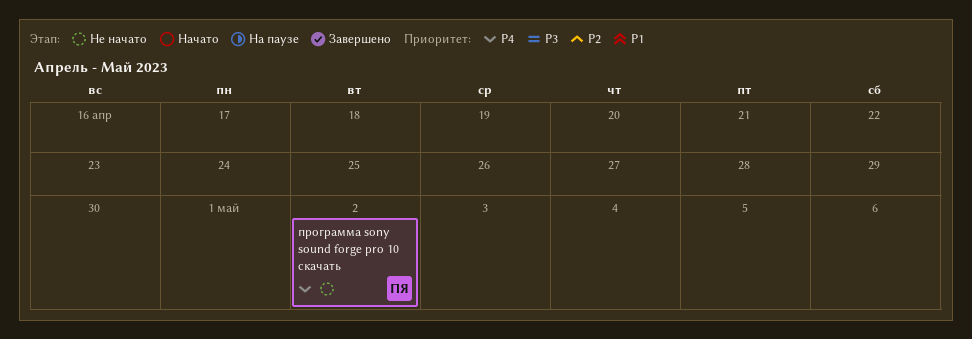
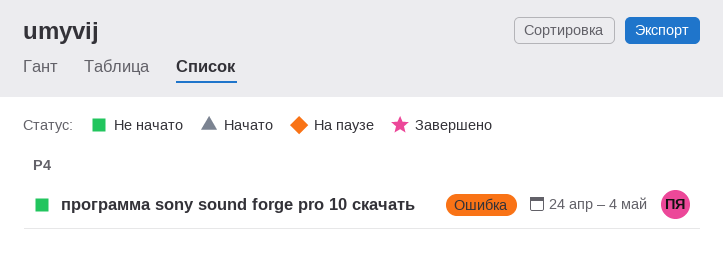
программа sony sound forge pro 10 скачать, due: May 2 -> May 4

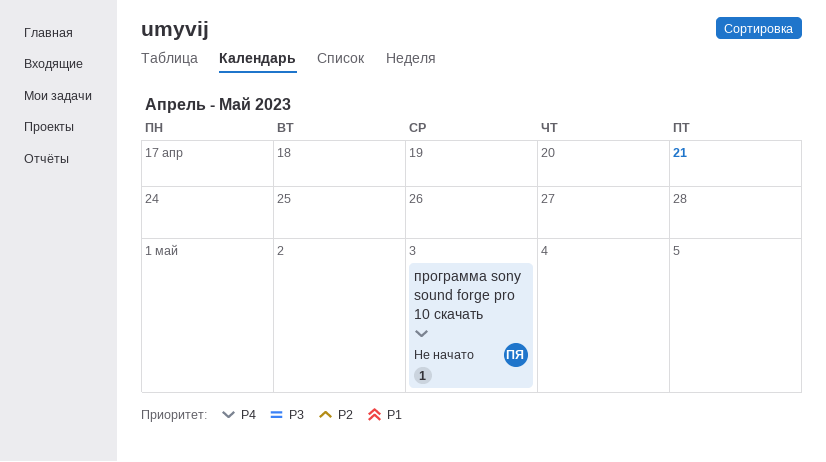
программа sony sound forge pro 10 скачать, due: May 4 -> May 3

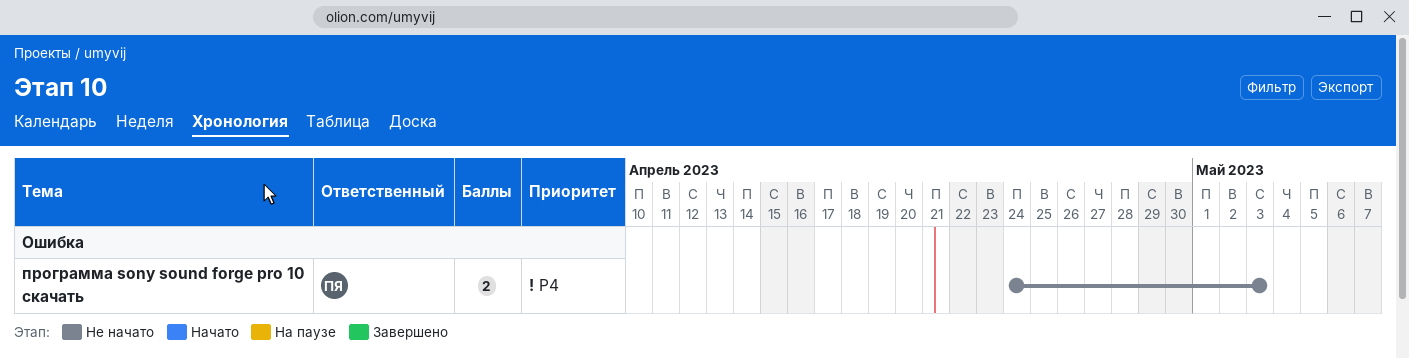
программа sony sound forge pro 10 скачать, estimate: 1 -> 2

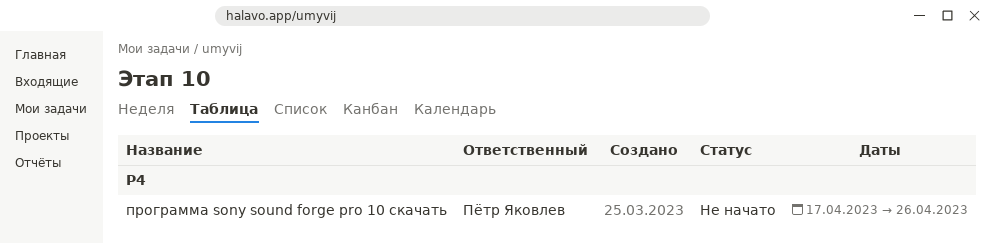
программа sony sound forge pro 10 скачать, start: Apr 24 -> Apr 17
программа sony sound forge pro 10 скачать, due: May 3 -> Apr 26

